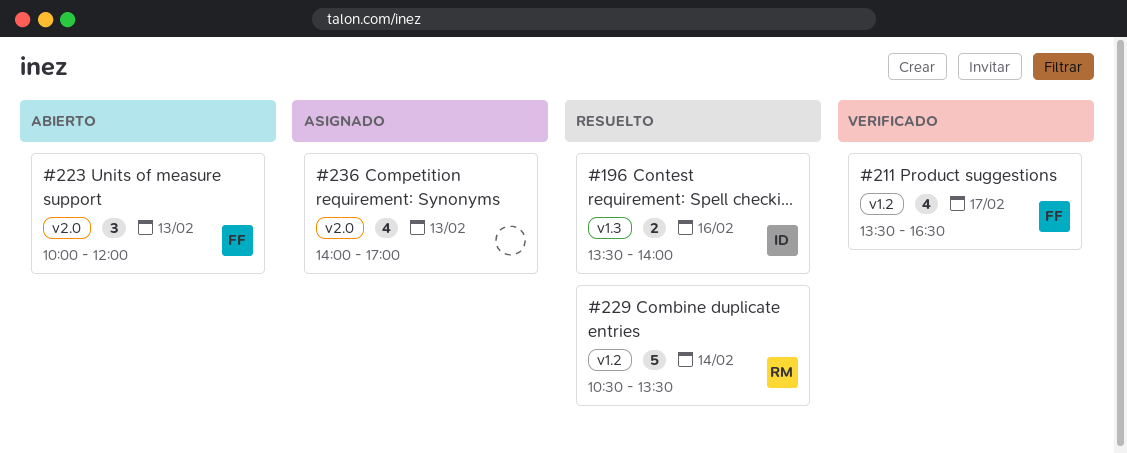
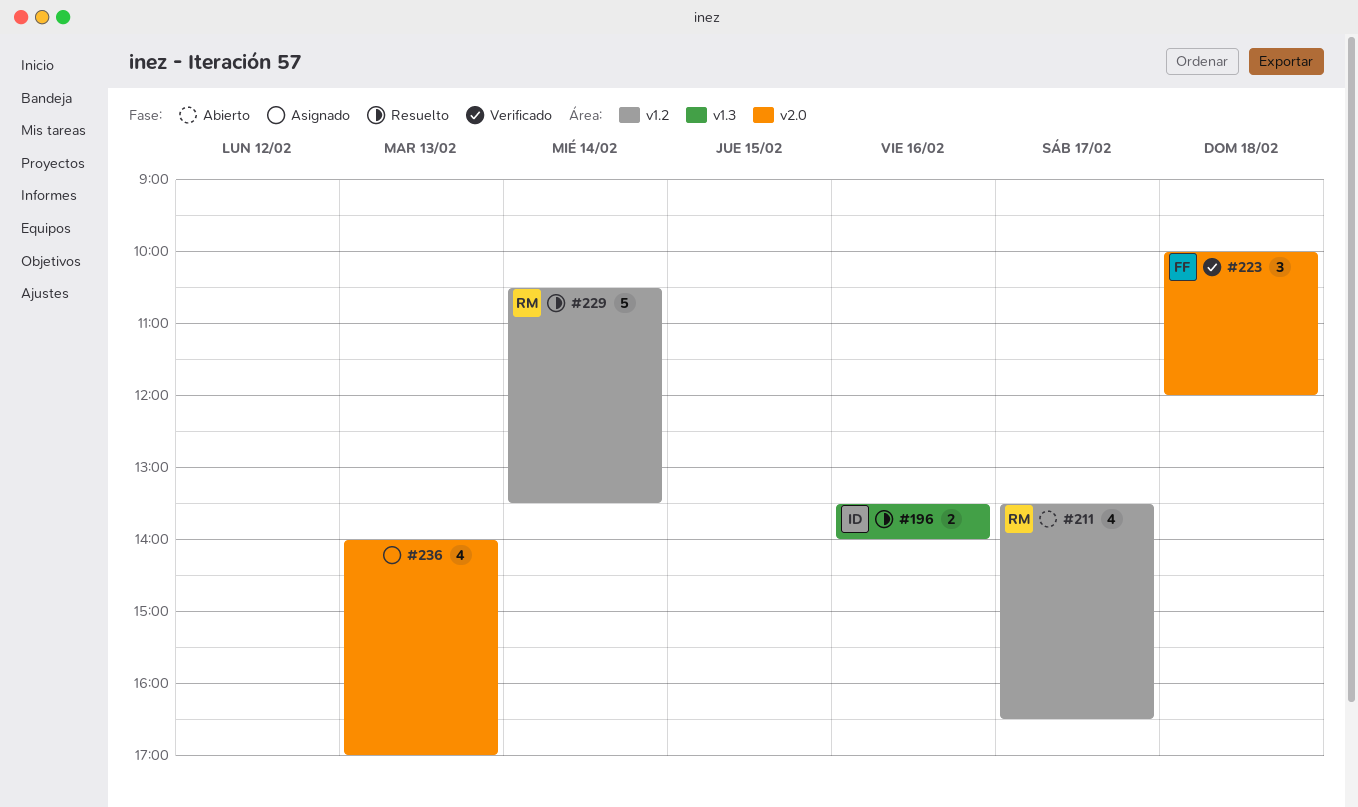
#211, status: Verificado -> Abierto
#211, owner: FF -> RM
#223, status: Abierto -> Verificado
#223, day: Feb 13 -> Feb 18

